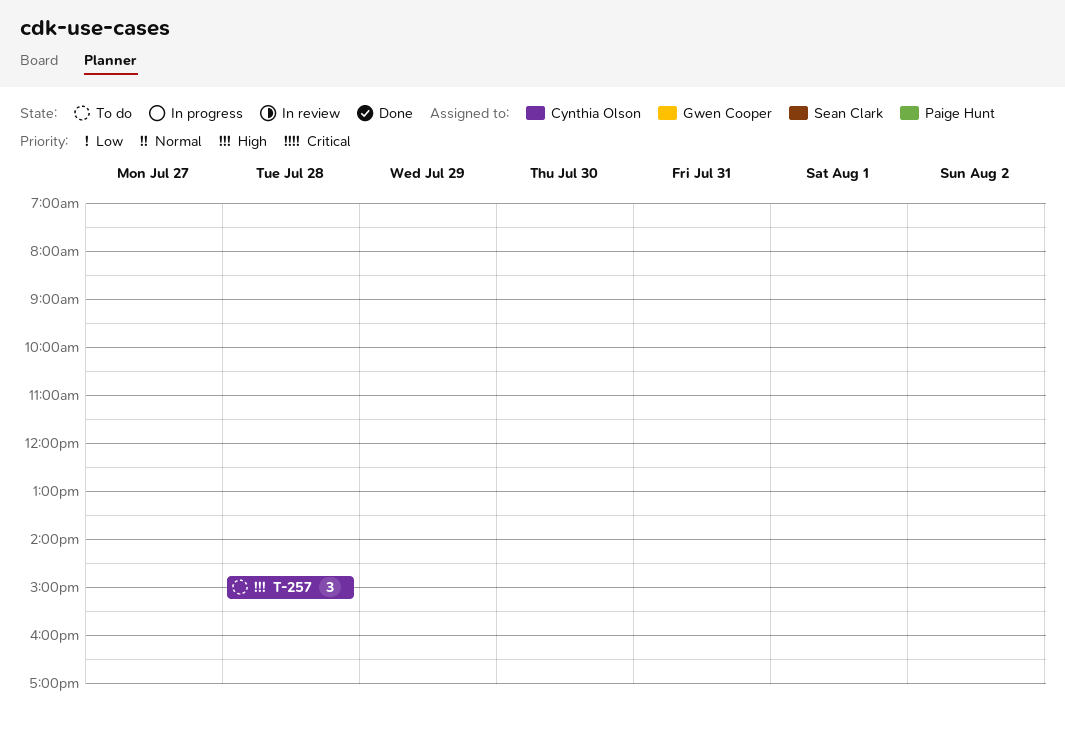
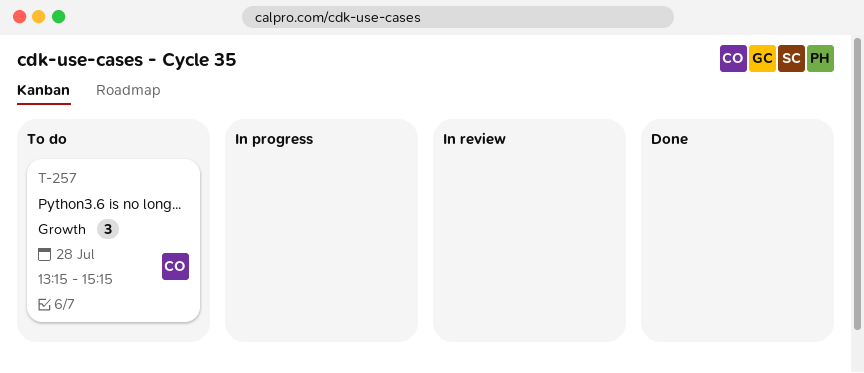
T-257, begins: 14:45 -> 13:15

